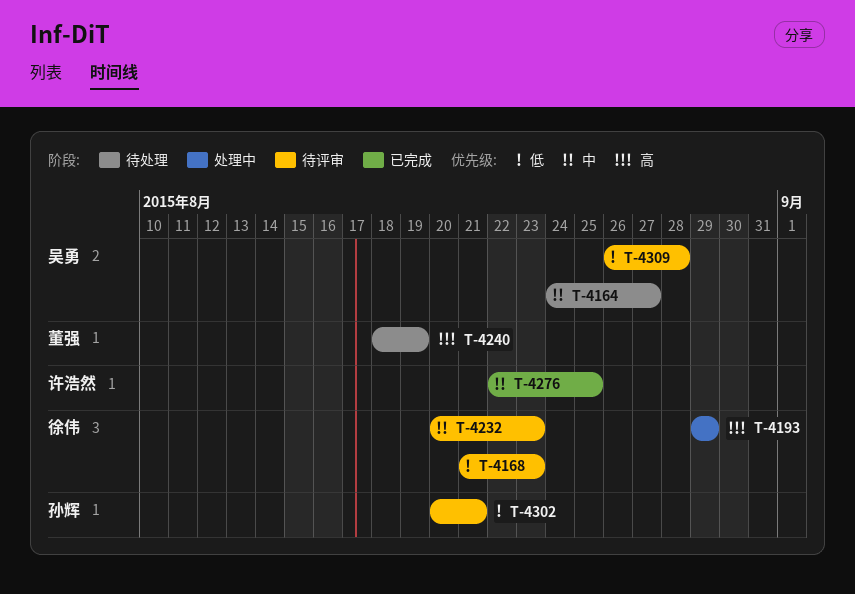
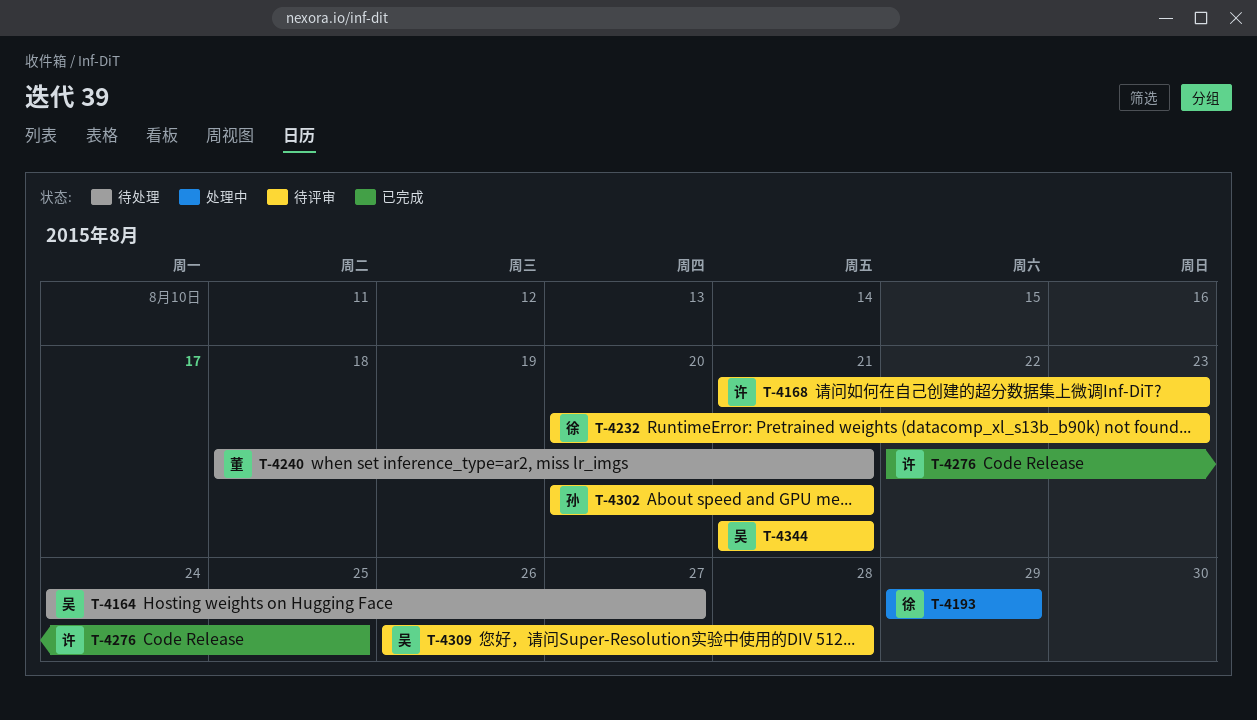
T-4168, owner: 徐伟 -> 许浩然
T-4240, due: Aug 19 -> Aug 21
T-4344: none -> present

